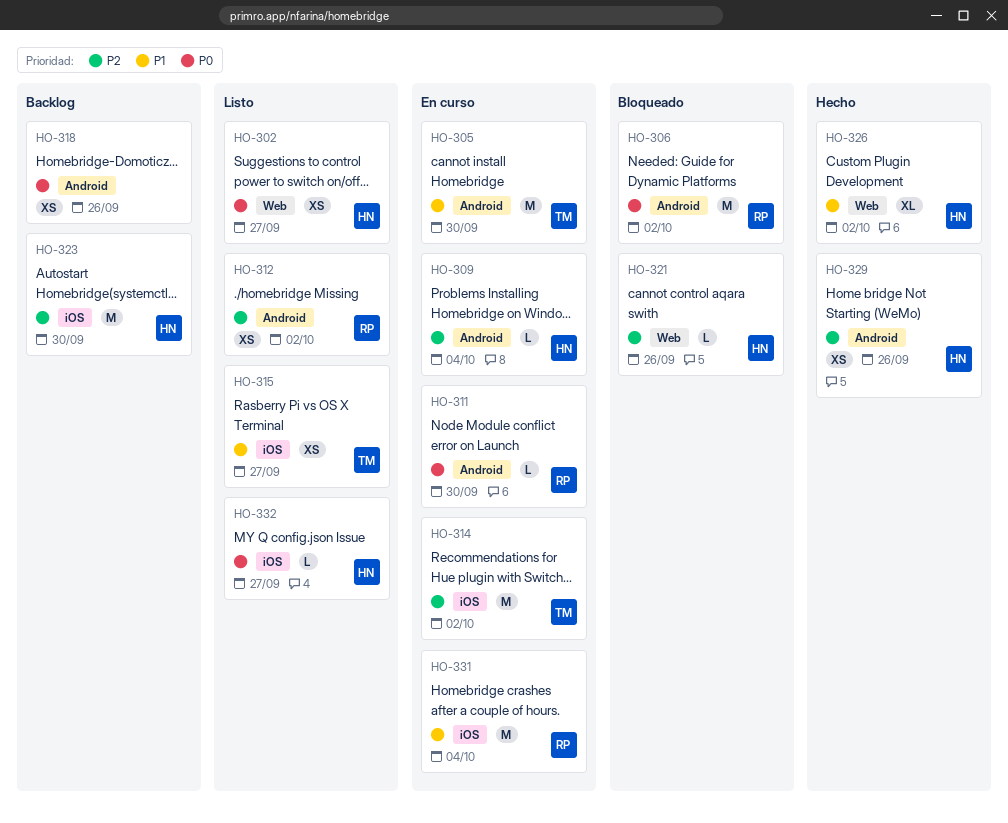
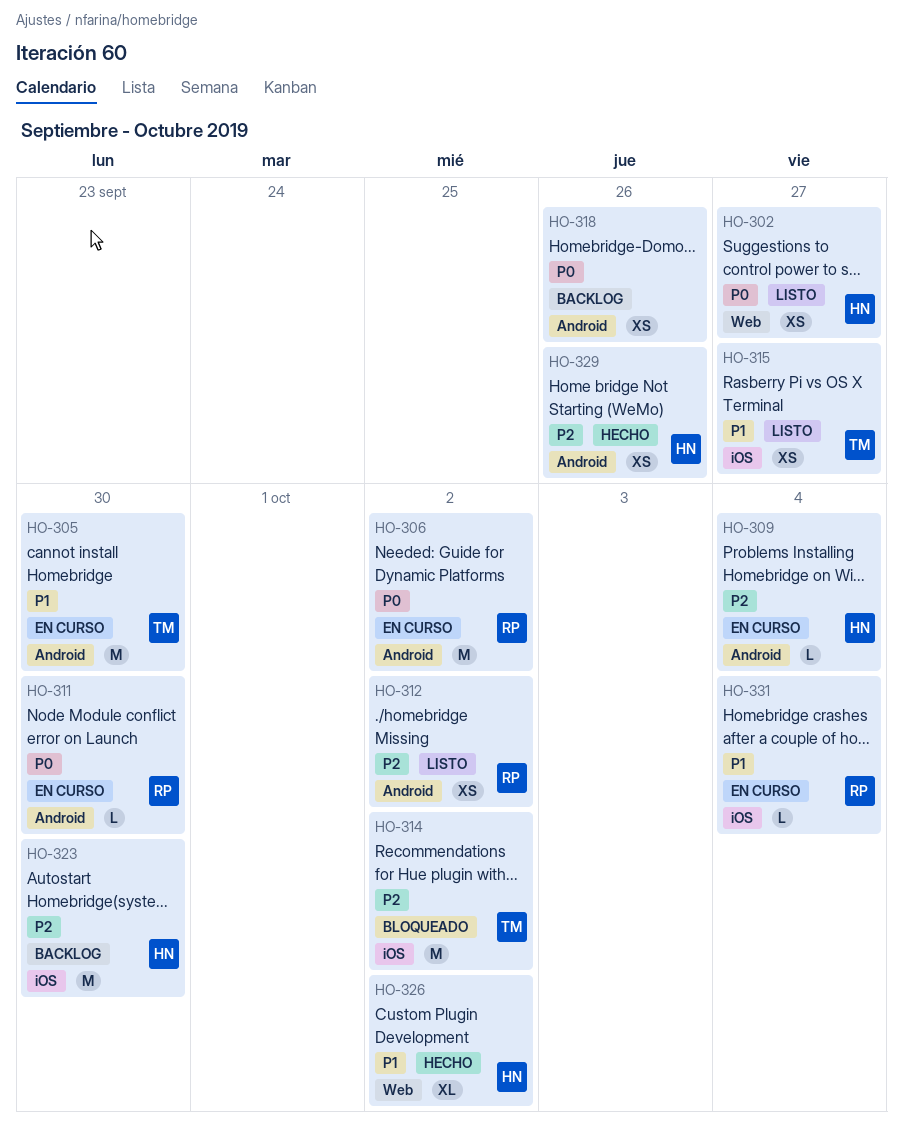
HO-306, status: Bloqueado -> En curso
HO-314, status: En curso -> Bloqueado
HO-321: present -> none
HO-331, estimate: M -> L
HO-332: present -> none

